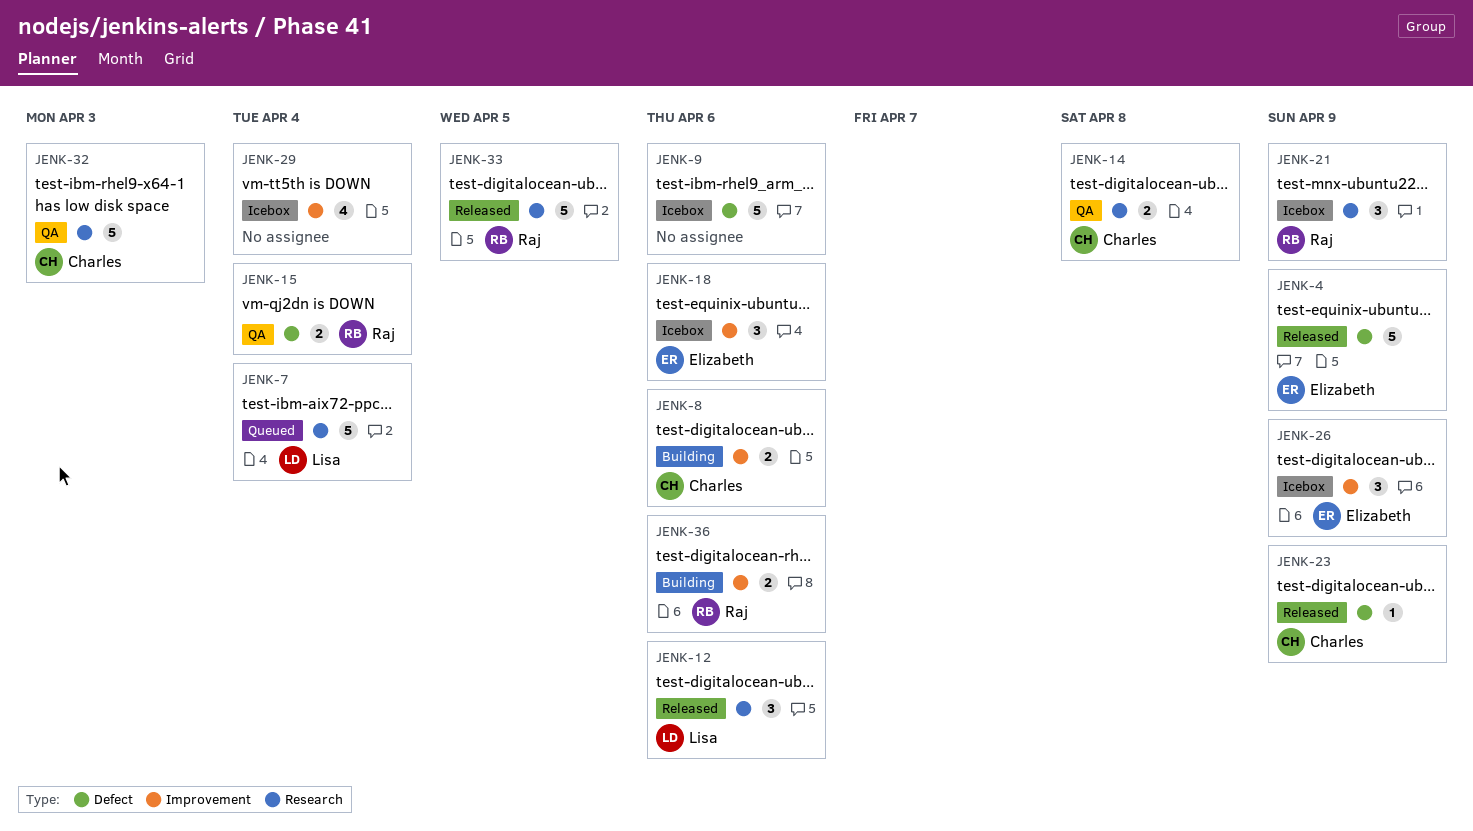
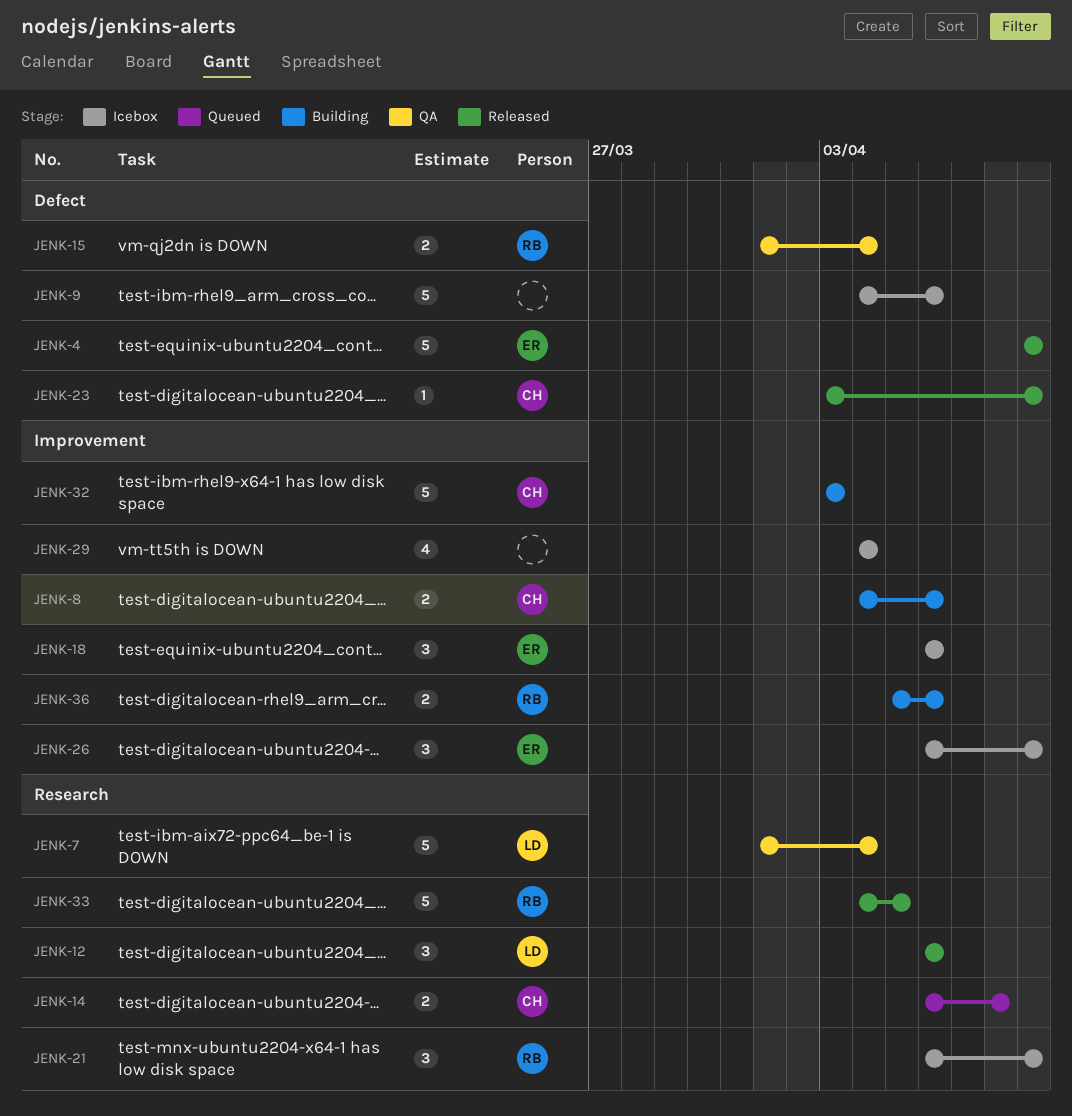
JENK-7, status: Queued -> QA
JENK-14, status: QA -> Queued
JENK-32, status: QA -> Building
JENK-32, label: Research -> Improvement

